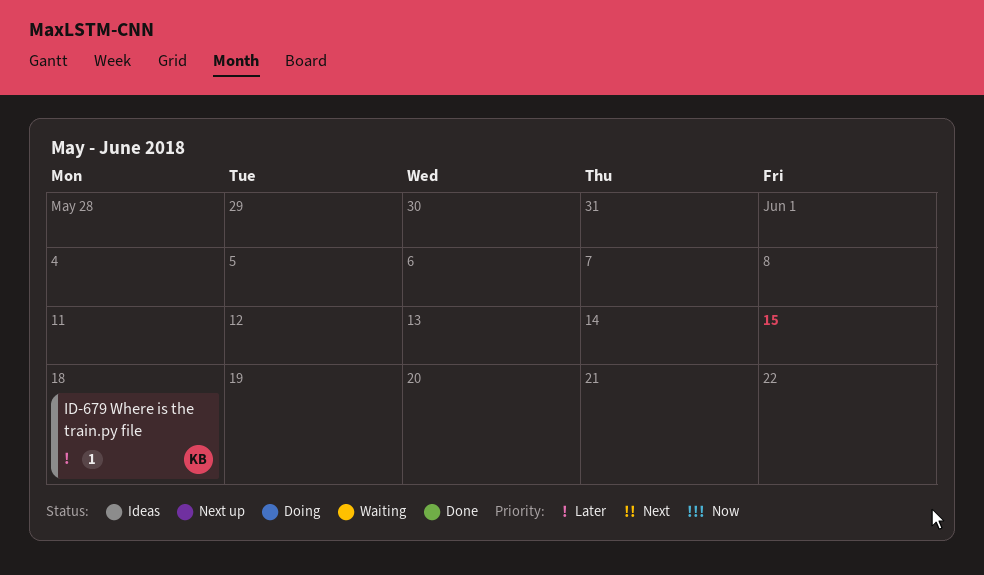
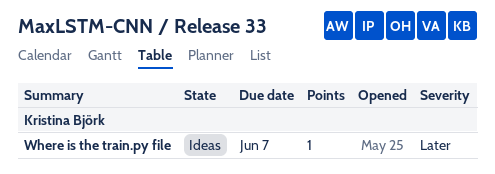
Where is the train.py file, due: Jun 18 -> Jun 7

